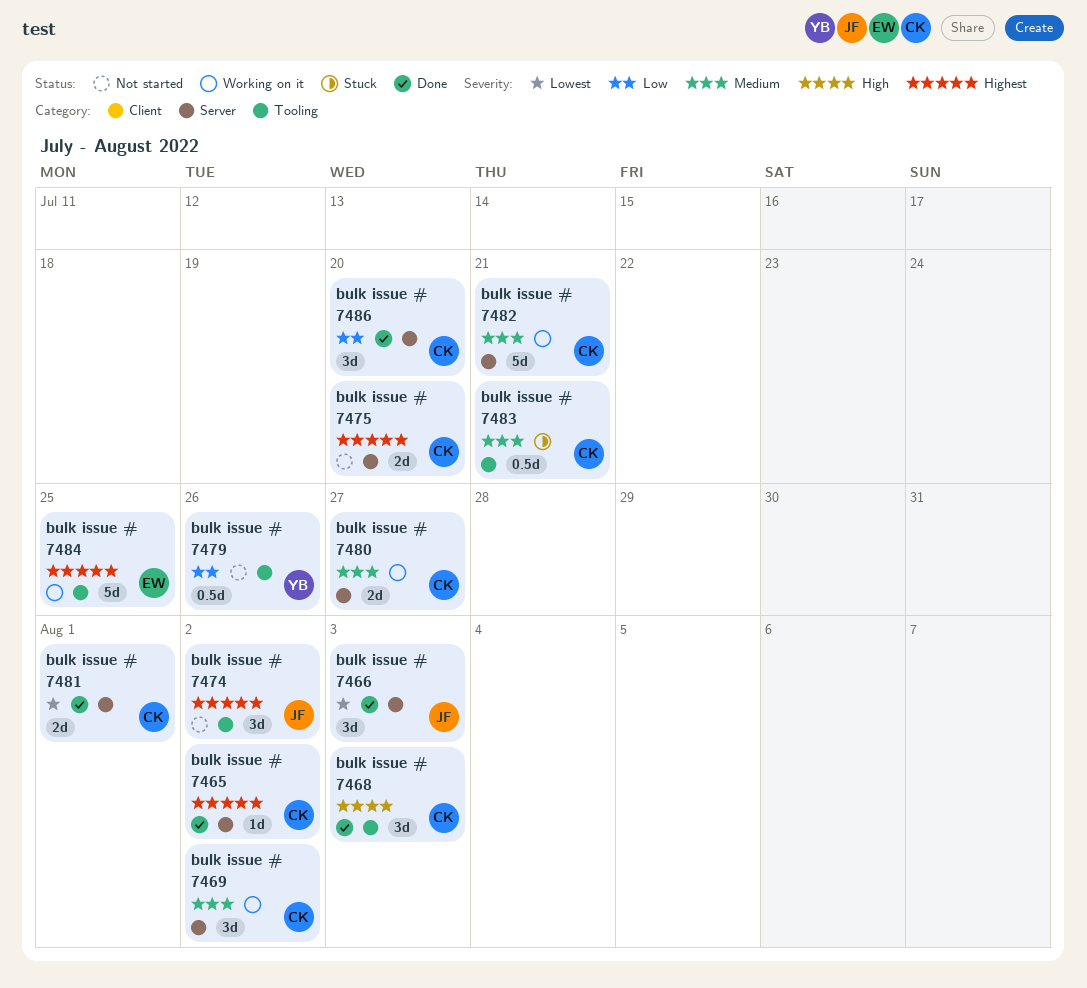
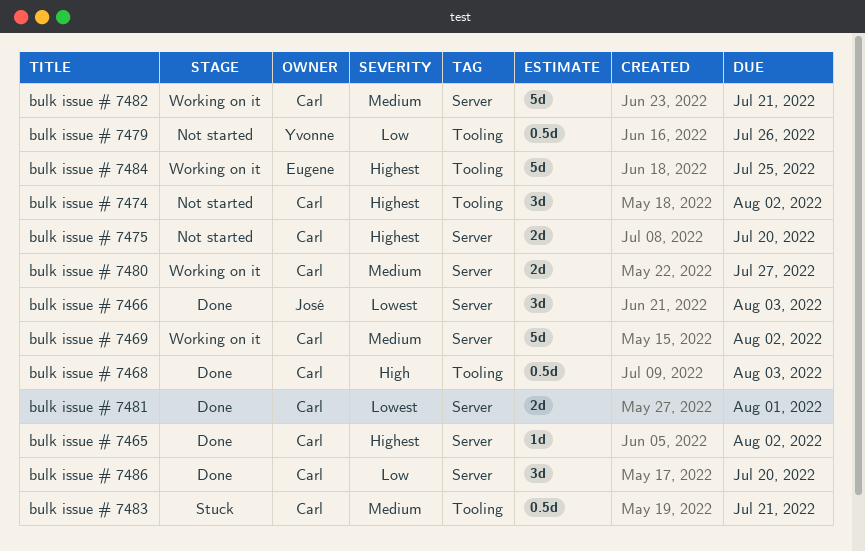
bulk issue # 7468, estimate: 3d -> 0.5d
bulk issue # 7469, estimate: 3d -> 5d
bulk issue # 7474, owner: José -> Carl

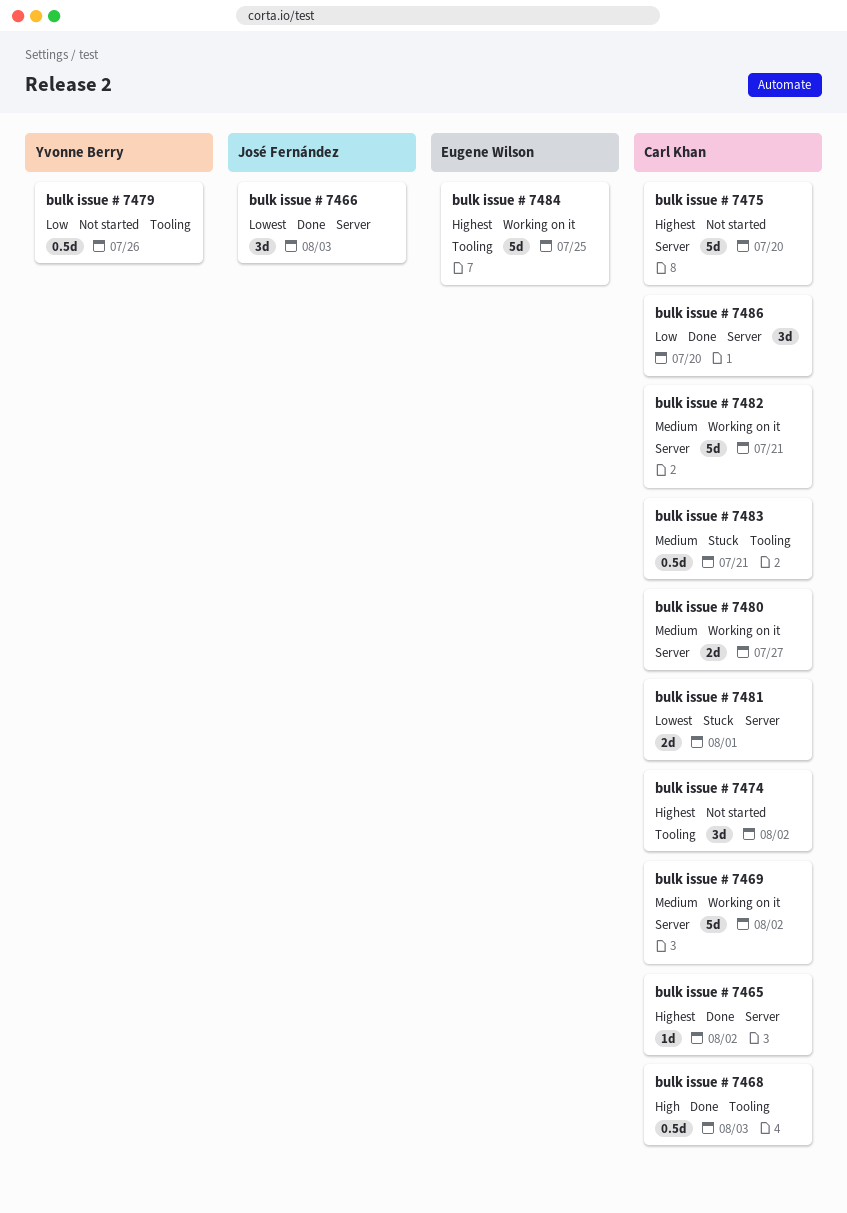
bulk issue # 7475, estimate: 2d -> 5d
bulk issue # 7481, status: Done -> Stuck

